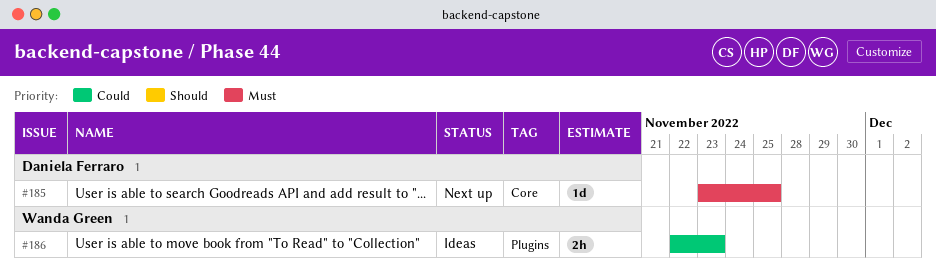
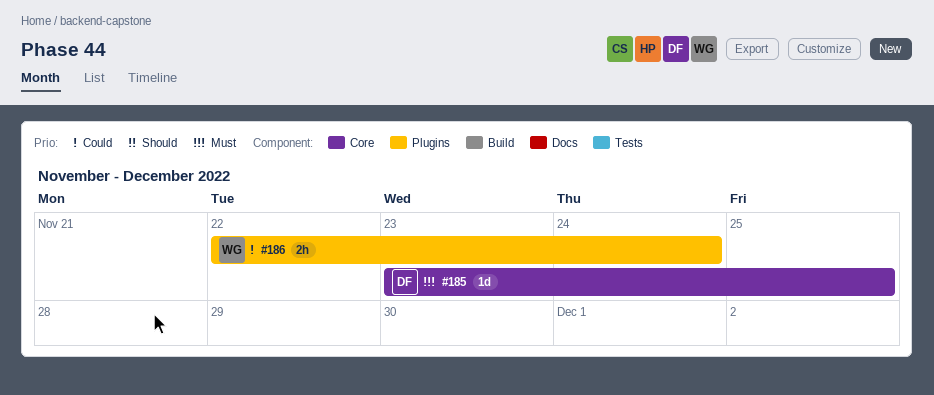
#186, due: Nov 23 -> Nov 24

